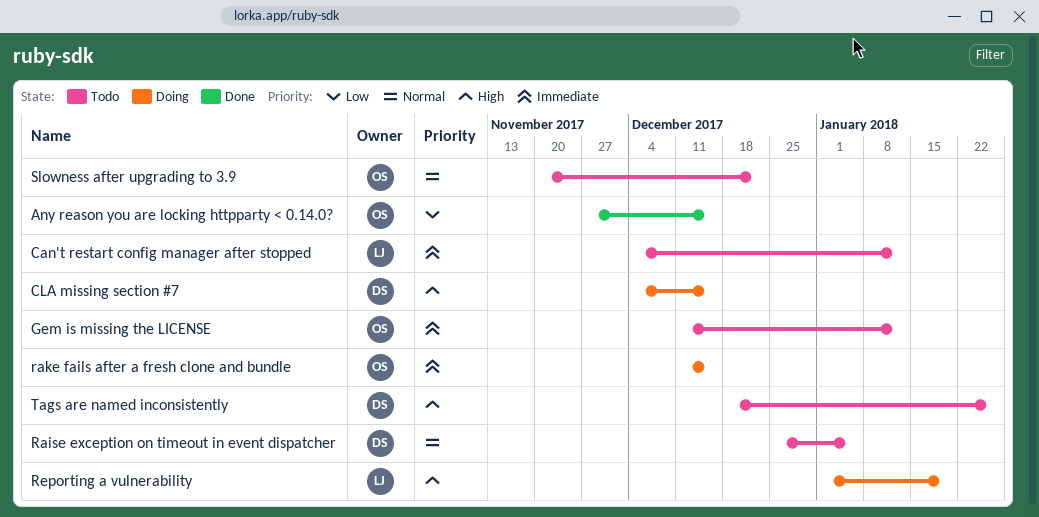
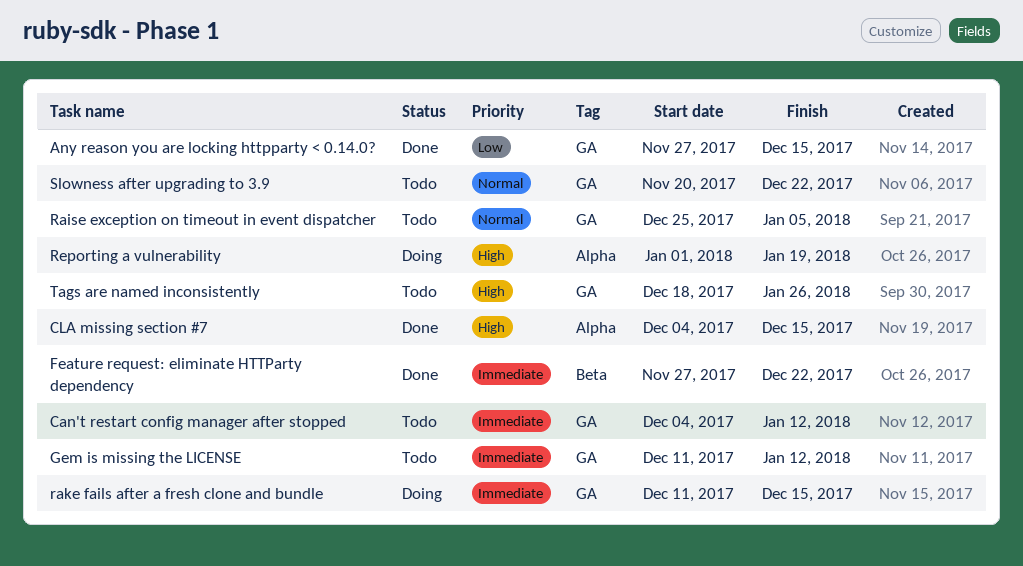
CLA missing section #7, status: Doing -> Done
Feature request: eliminate HTTParty dependency: none -> present

